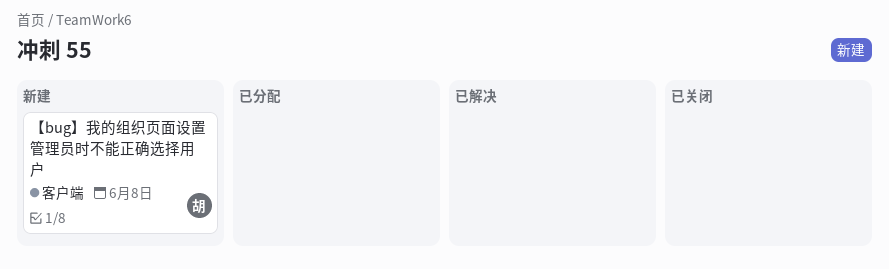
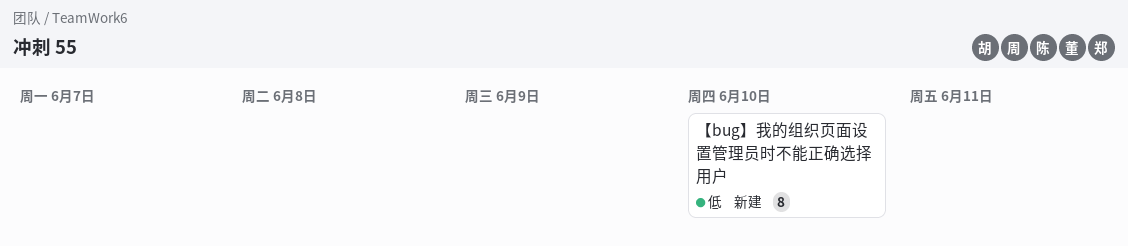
【bug】我的组织页面设置管理员时不能正确选择用户, due: Jun 8 -> Jun 10

